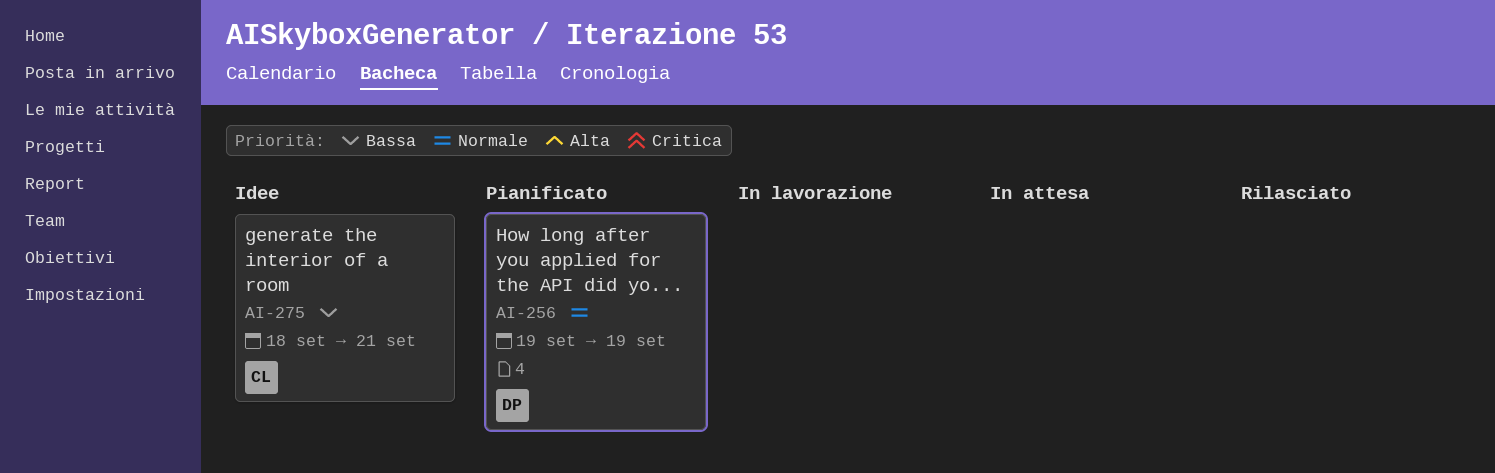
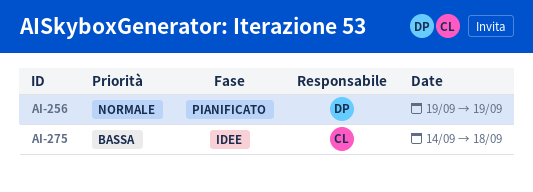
AI-275, start: Sep 18 -> Sep 14
AI-275, due: Sep 21 -> Sep 18

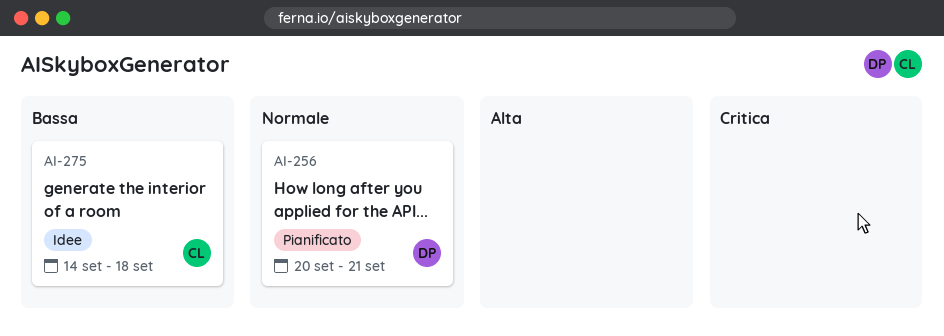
AI-256, start: Sep 19 -> Sep 20
AI-256, due: Sep 19 -> Sep 21

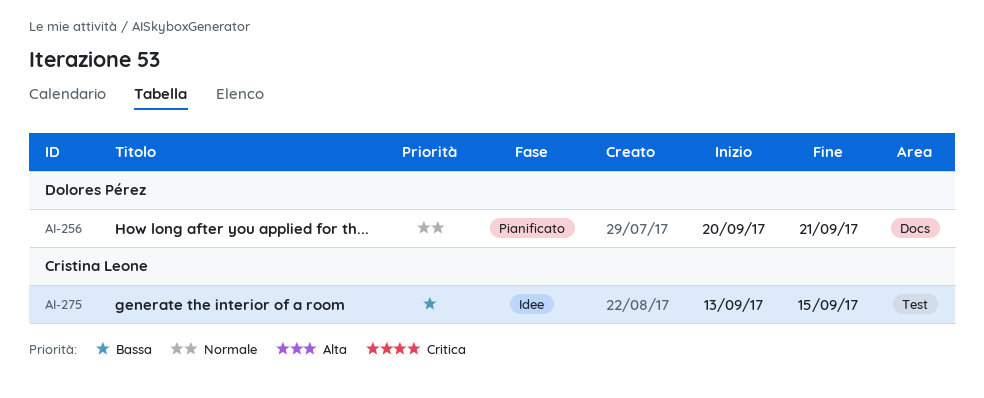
AI-275, start: Sep 14 -> Sep 13
AI-275, due: Sep 18 -> Sep 15

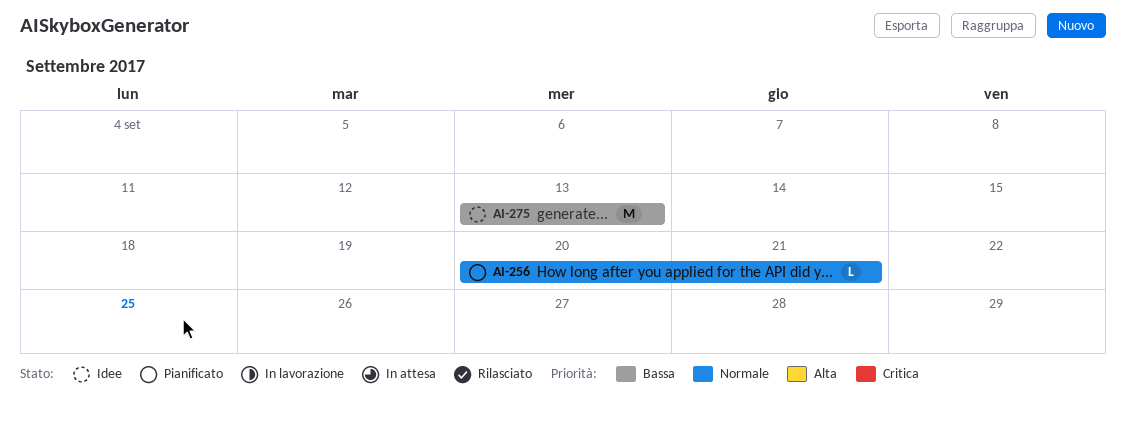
AI-275, due: Sep 15 -> Sep 13

